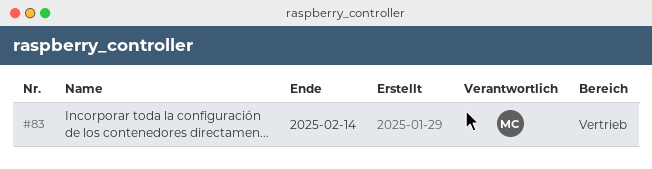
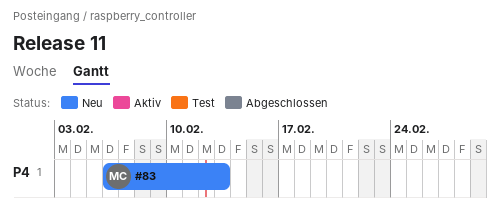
#83, due: Feb 14 -> Feb 13

